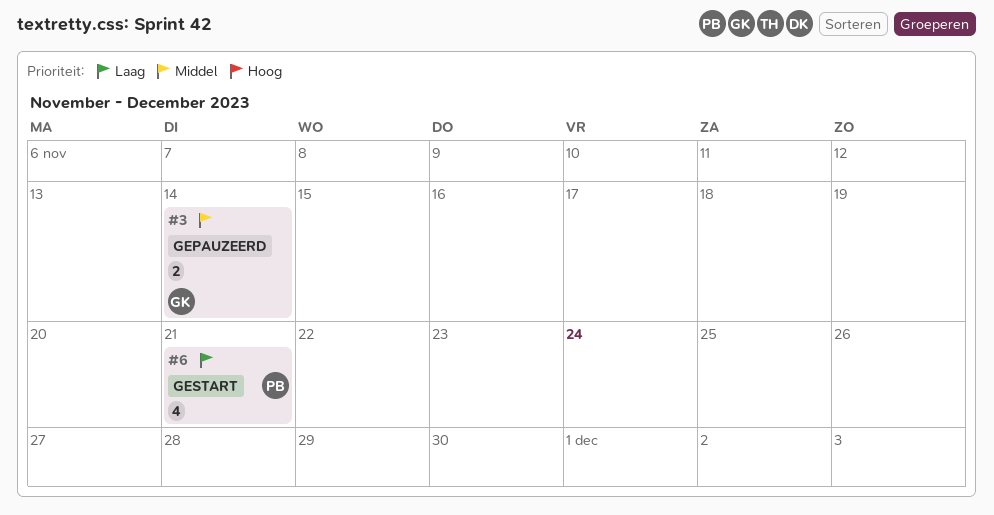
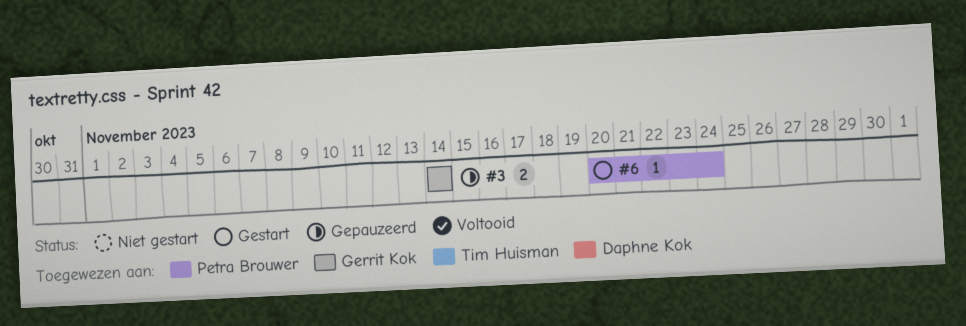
#6, estimate: 4 -> 1
#6, due: Nov 21 -> Nov 24

